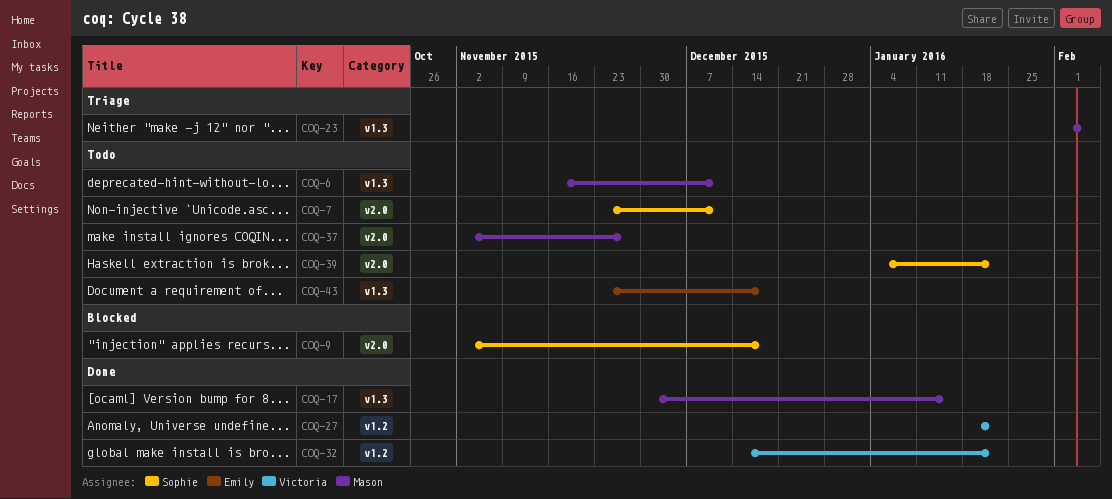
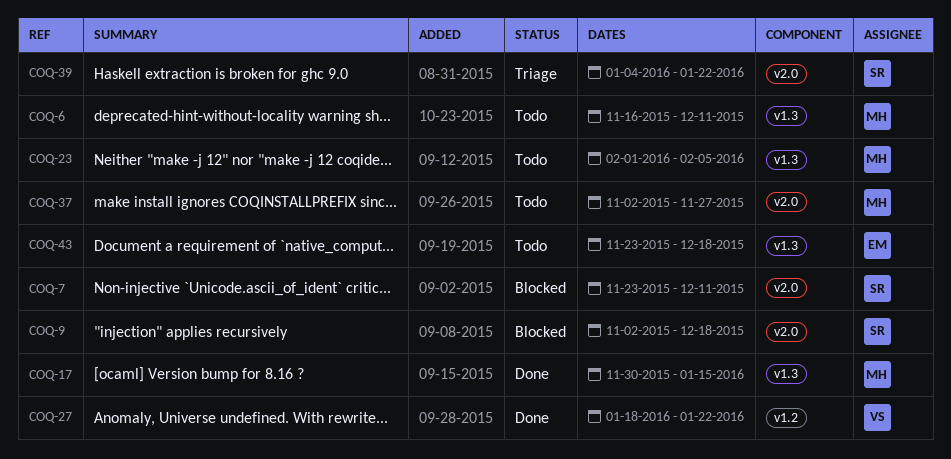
COQ-7, status: Todo -> Blocked
COQ-23, status: Triage -> Todo
COQ-32: present -> none
COQ-39, status: Todo -> Triage

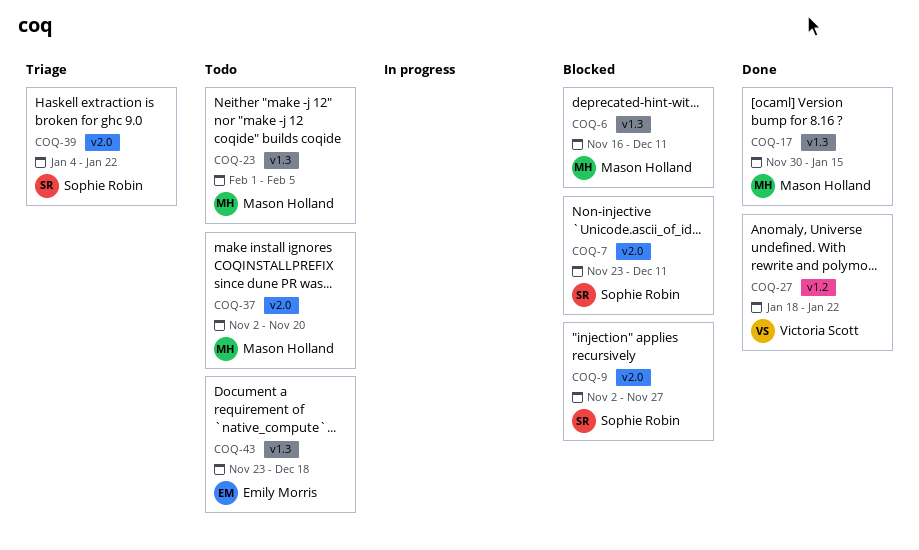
COQ-6, status: Todo -> Blocked
COQ-9, due: Dec 18 -> Nov 27
COQ-37, due: Nov 27 -> Nov 20

